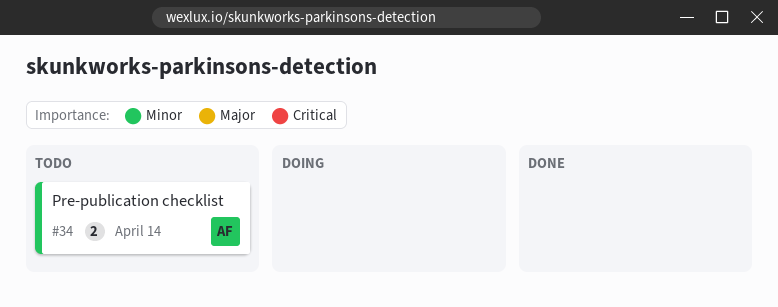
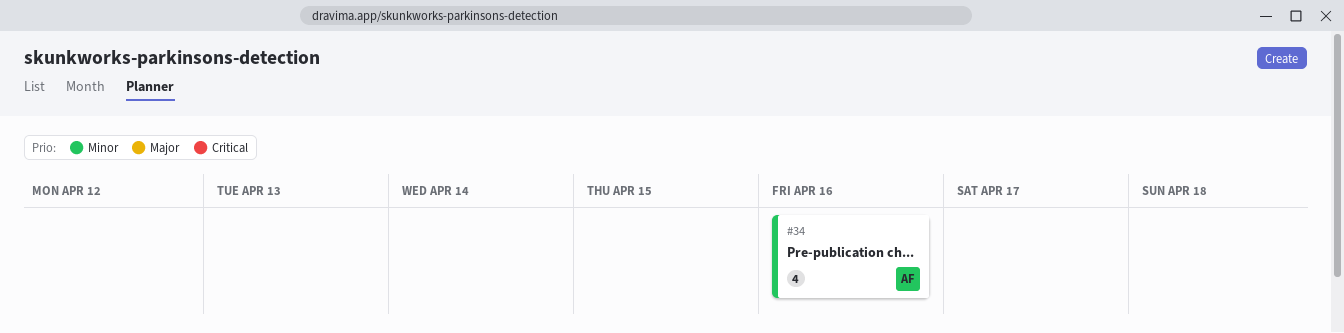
#34, estimate: 2 -> 4
#34, due: Apr 14 -> Apr 16

